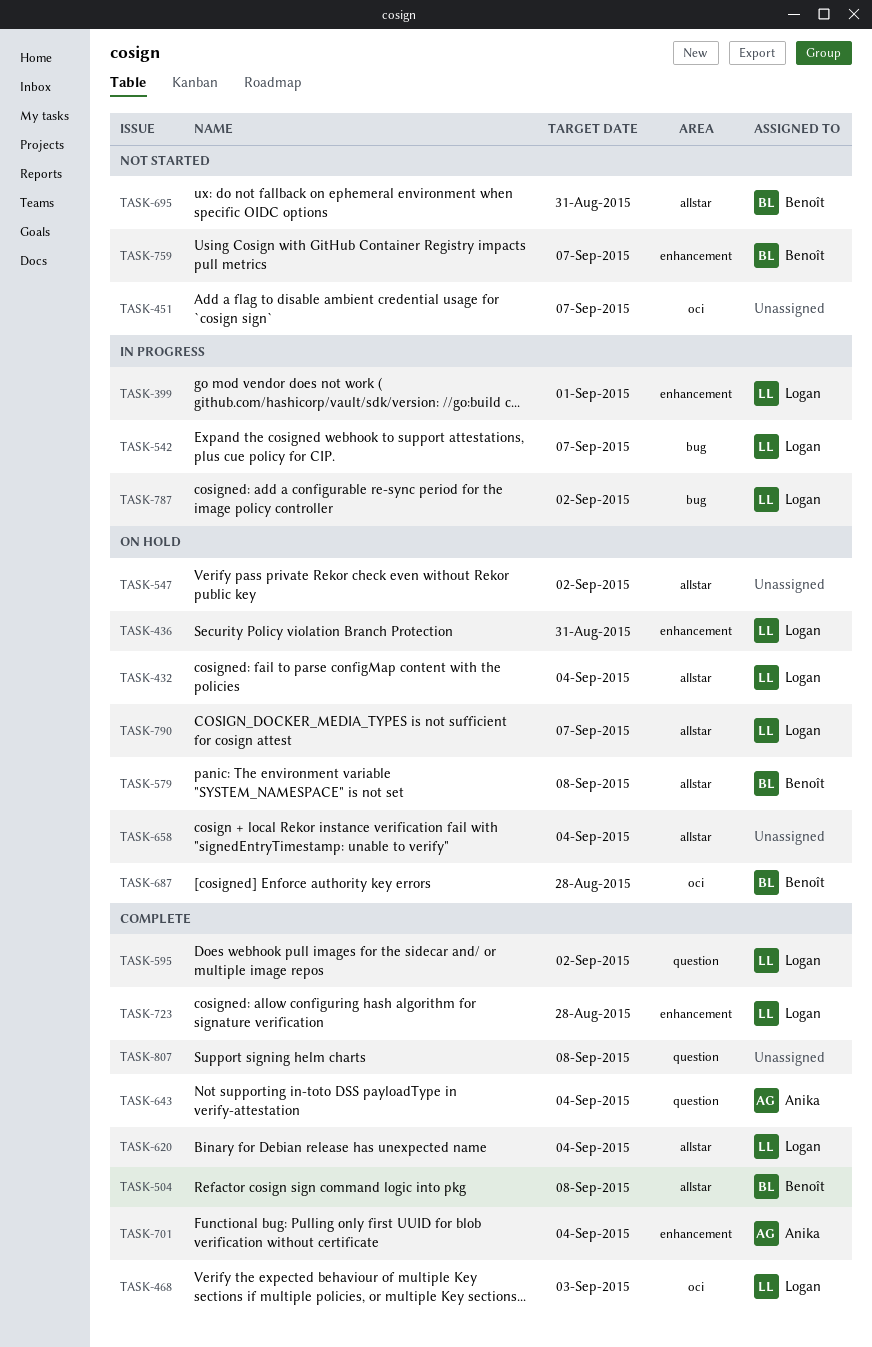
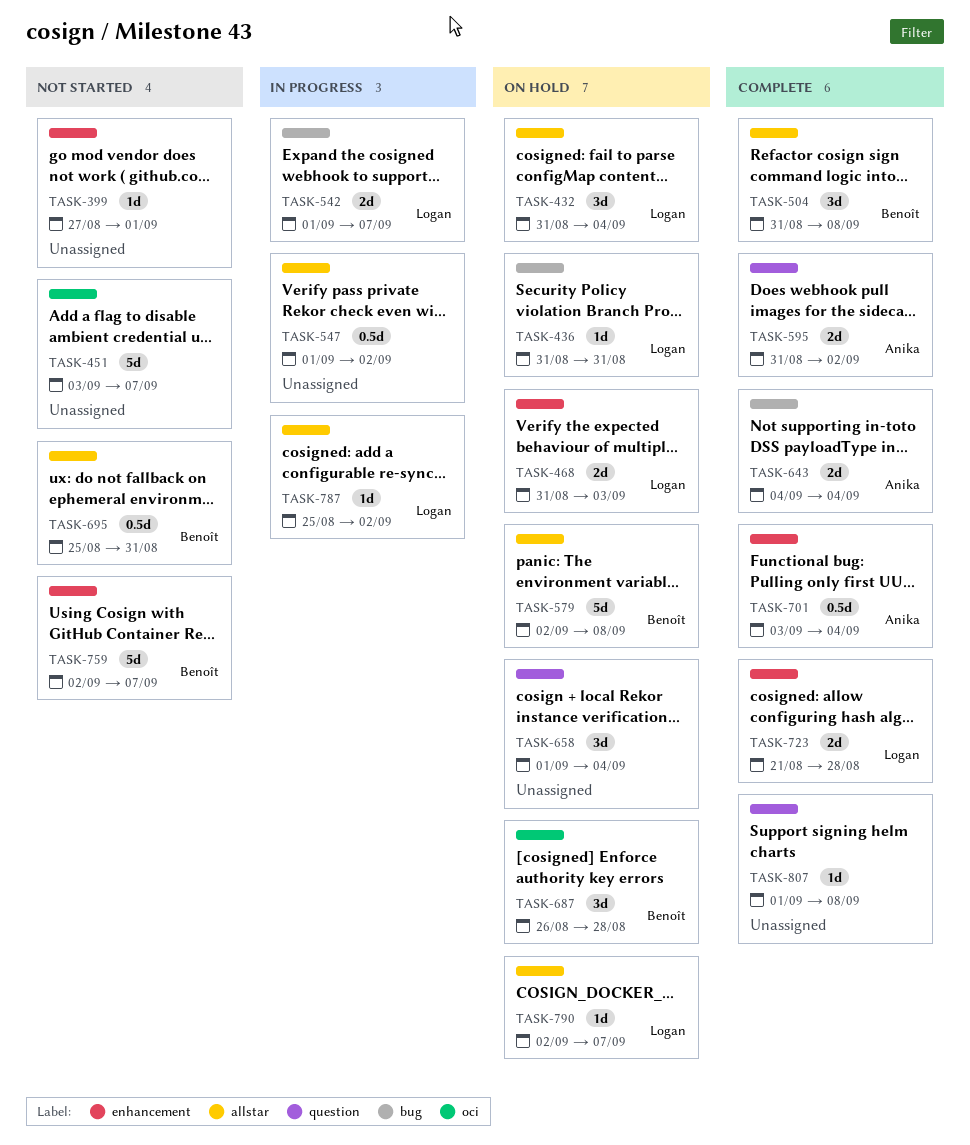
TASK-399, status: In progress -> Not started
TASK-399, owner: Logan -> none
TASK-436, label: enhancement -> bug
TASK-468, status: Complete -> On hold
TASK-468, label: oci -> enhancement
TASK-547, status: On hold -> In progress
TASK-595, owner: Logan -> Anika
TASK-620: present -> none
TASK-643, label: question -> bug
TASK-658, label: allstar -> question
TASK-787, label: bug -> allstar

